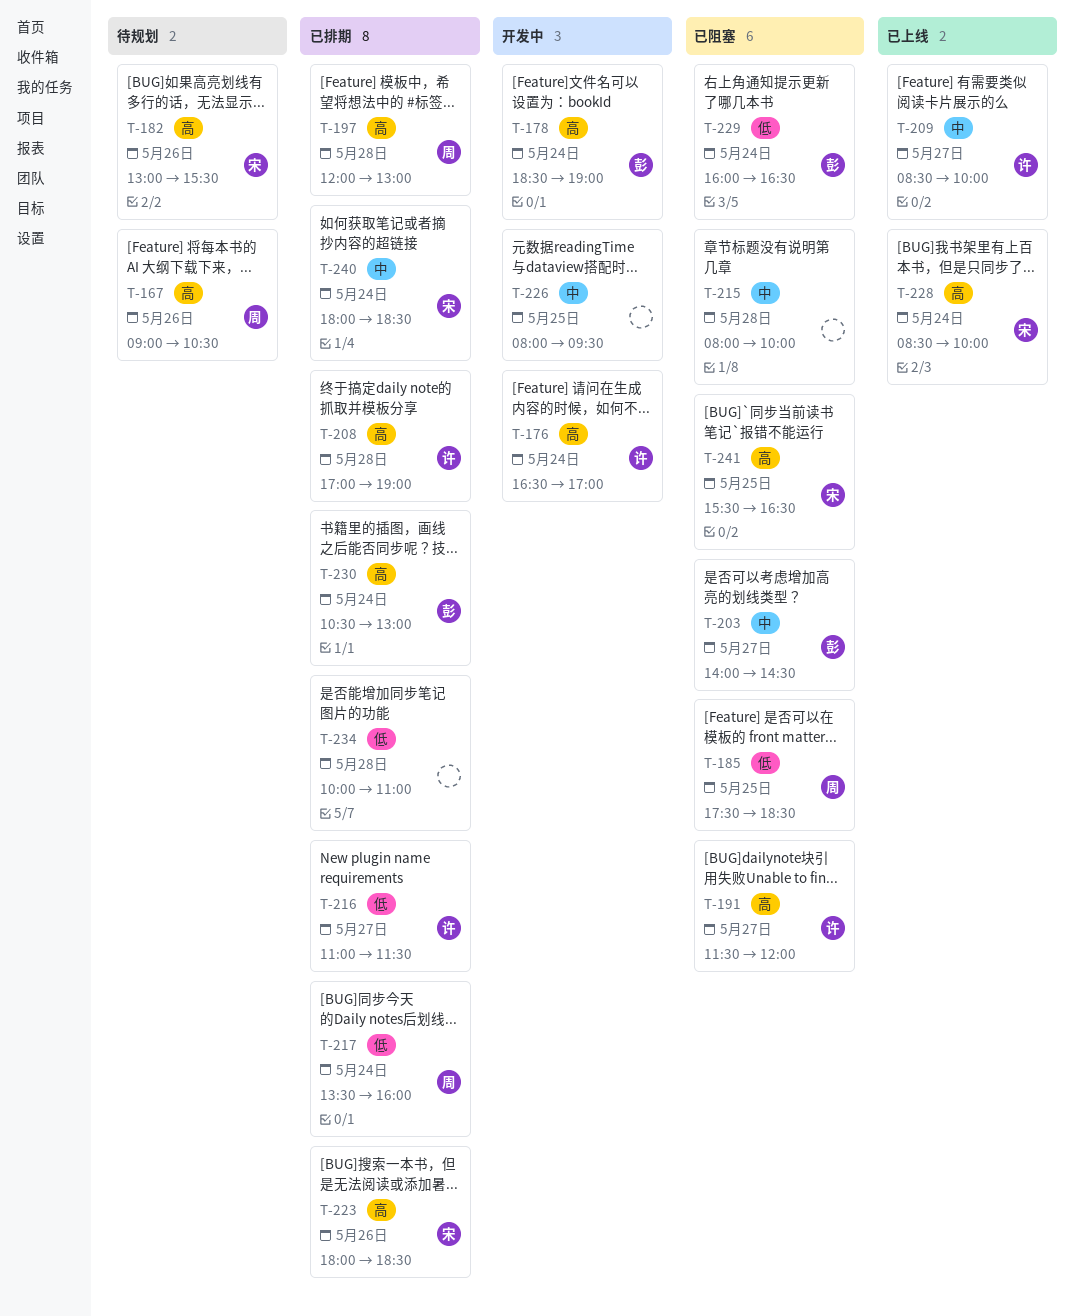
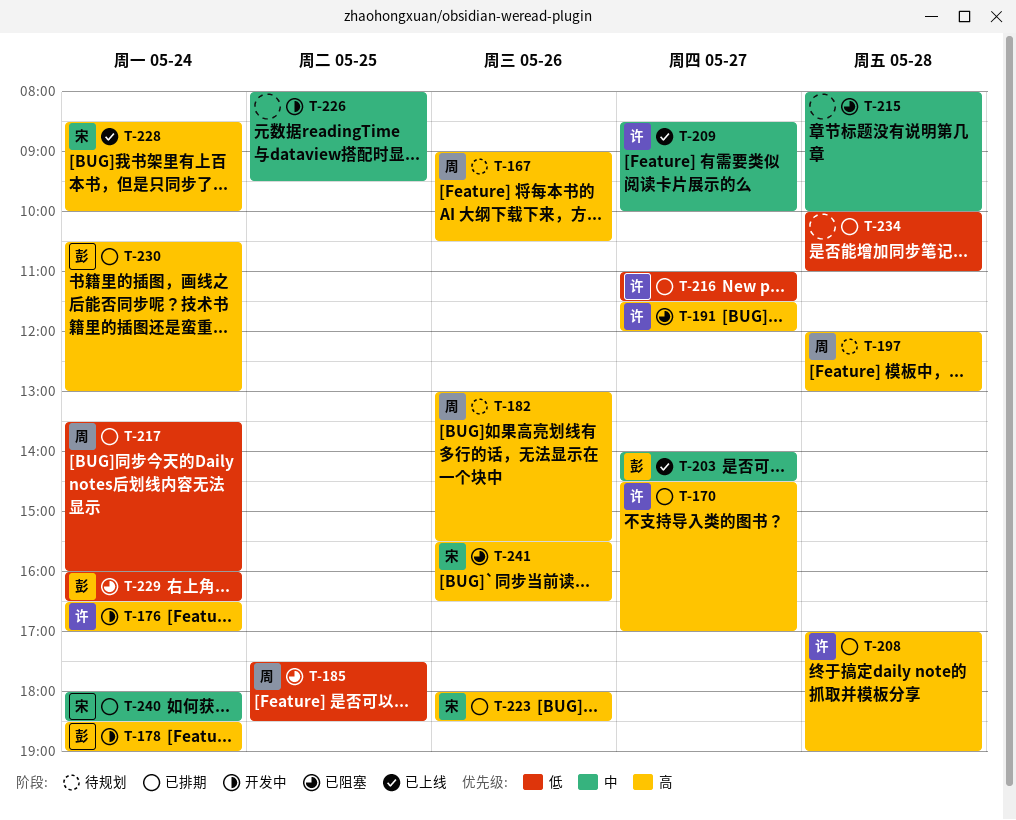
T-170: none -> present
T-182, owner: 宋 -> 周
T-197, status: 已排期 -> 待规划
T-203, status: 已阻塞 -> 已上线
T-241, day: May 25 -> May 26

